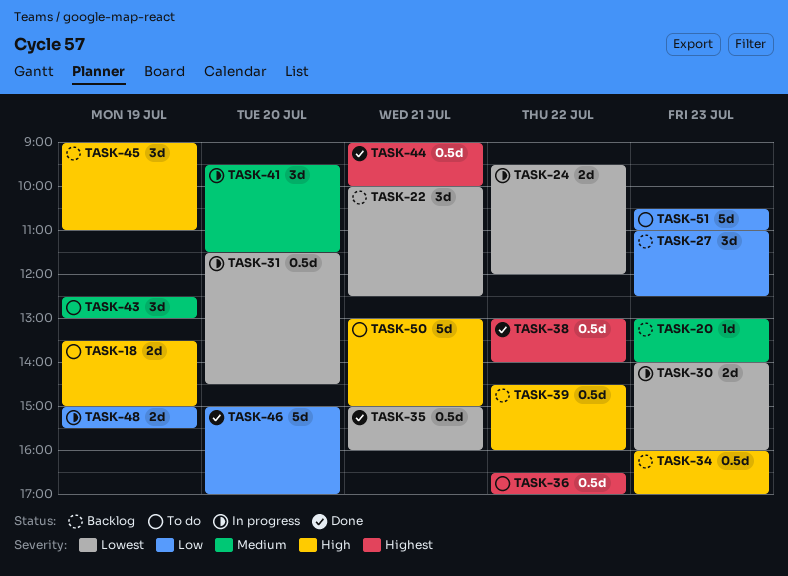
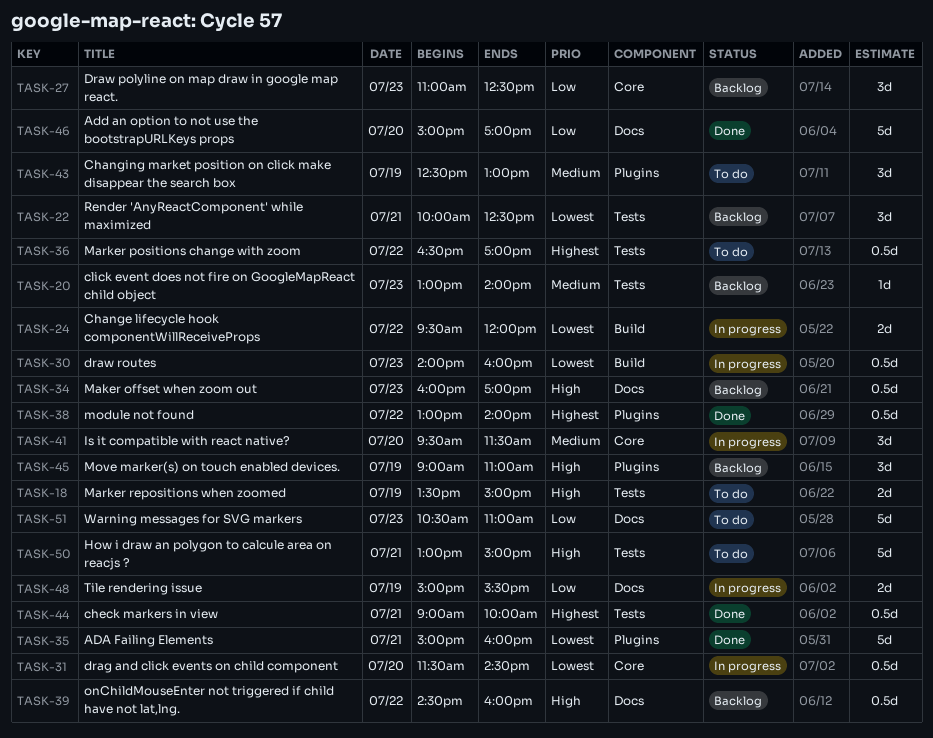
TASK-30, estimate: 2d -> 0.5d
TASK-35, estimate: 0.5d -> 5d

